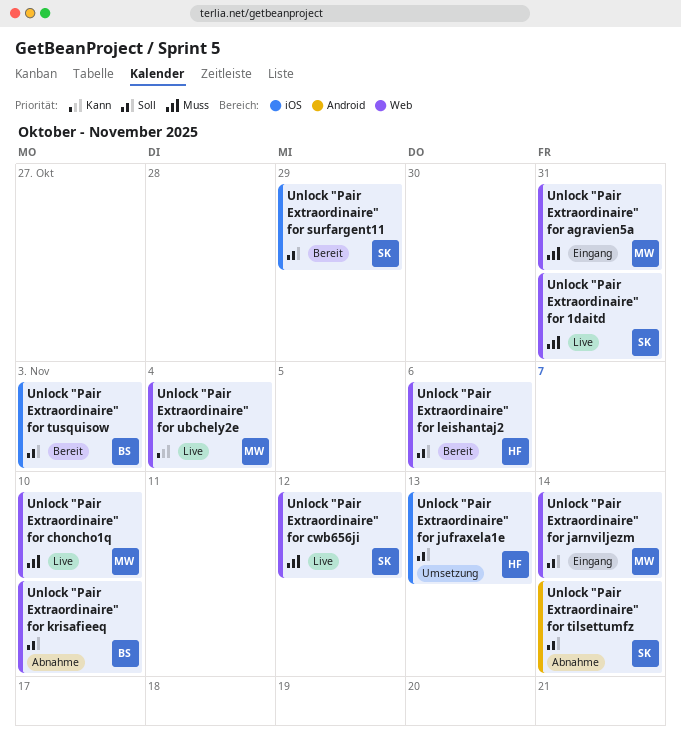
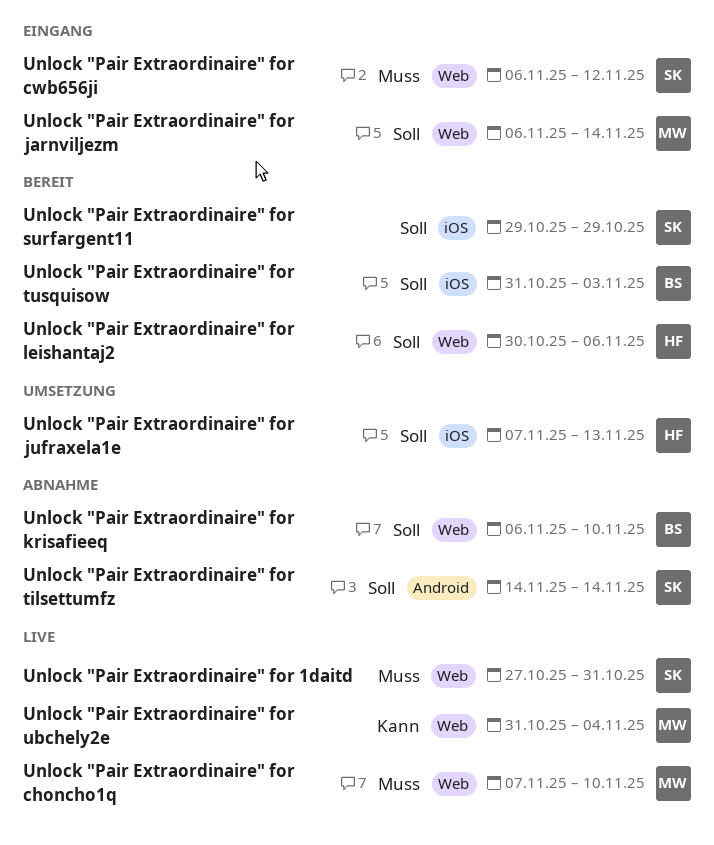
Unlock "Pair Extraordinaire" for agravien5a: present -> none
Unlock "Pair Extraordinaire" for cwb656ji, status: Live -> Eingang

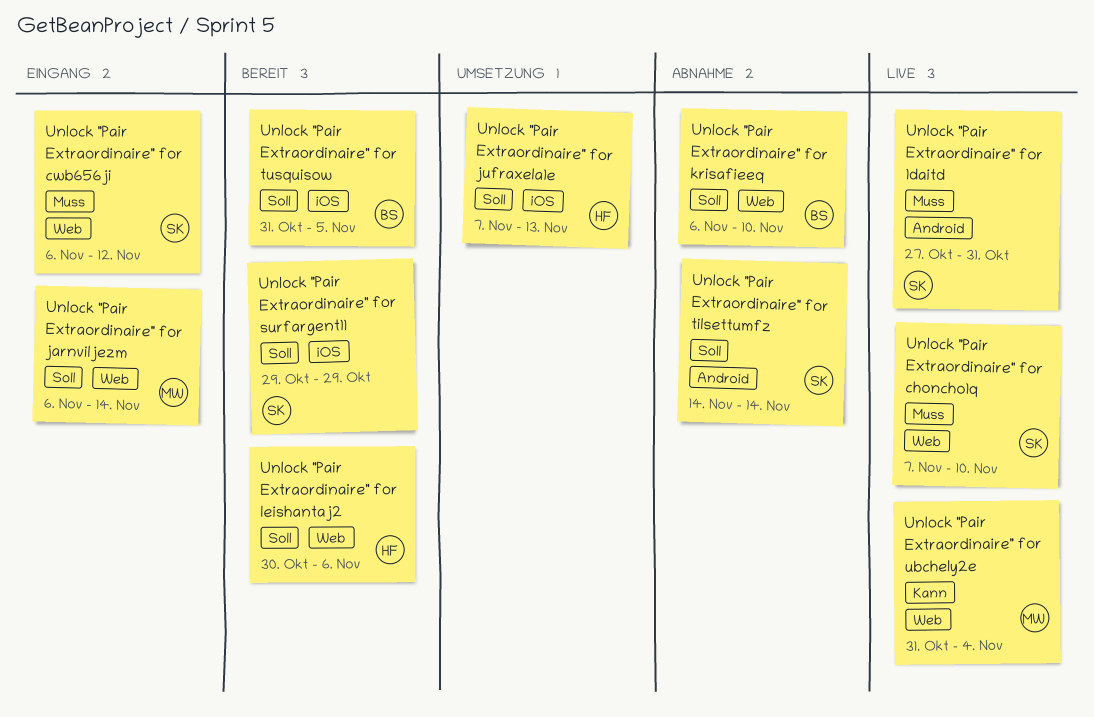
Unlock "Pair Extraordinaire" for 1daitd, label: Web -> Android
Unlock "Pair Extraordinaire" for choncho1q, owner: MW -> SK
Unlock "Pair Extraordinaire" for tusquisow, due: Nov 3 -> Nov 5

